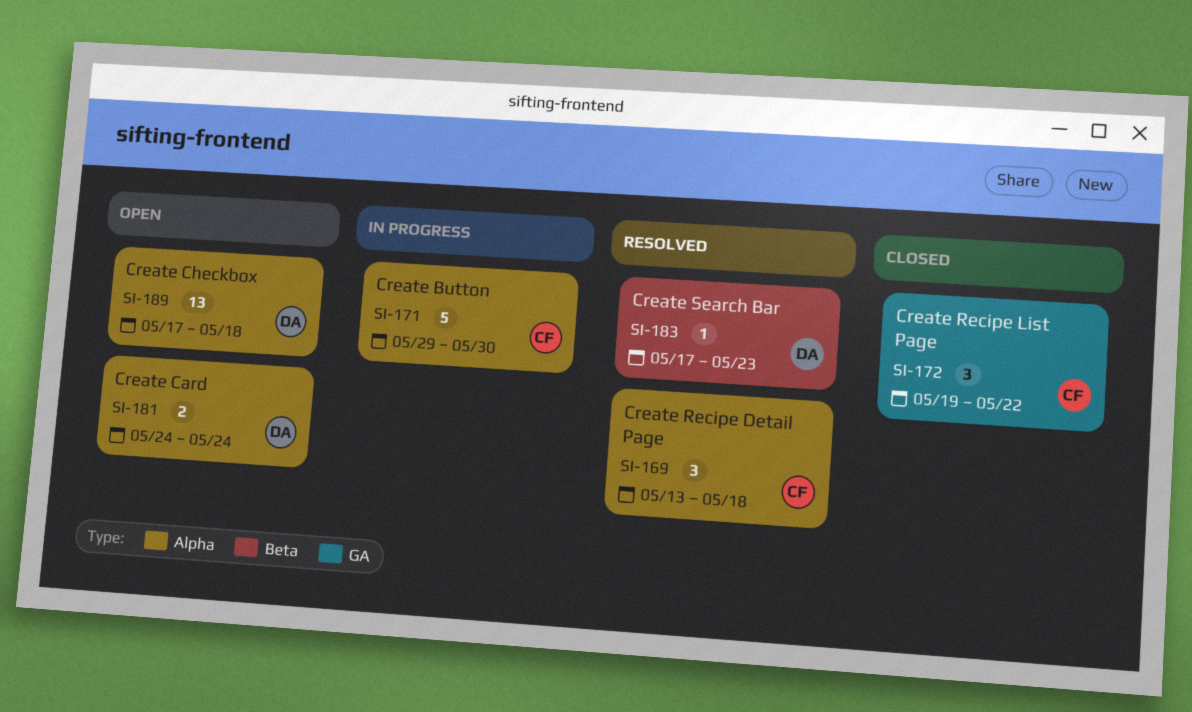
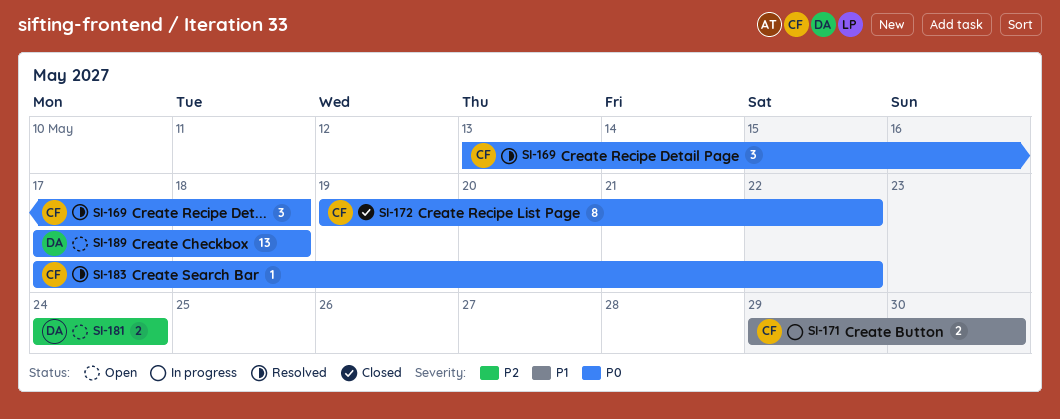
SI-171, estimate: 5 -> 2
SI-172, estimate: 3 -> 8
SI-183, owner: DA -> CF
SI-183, due: May 23 -> May 22

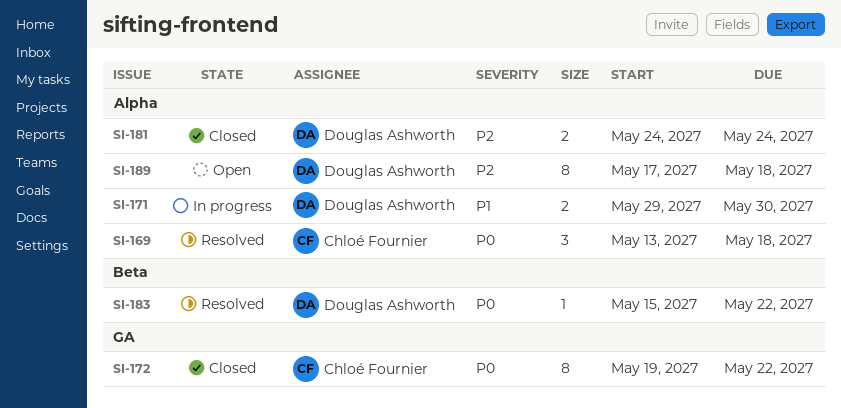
SI-171, owner: Chloé Fournier -> Douglas Ashworth
SI-181, status: Open -> Closed
SI-183, owner: Chloé Fournier -> Douglas Ashworth
SI-183, start: May 17 -> May 15
SI-189, priority: P0 -> P2
SI-189, estimate: 13 -> 8

